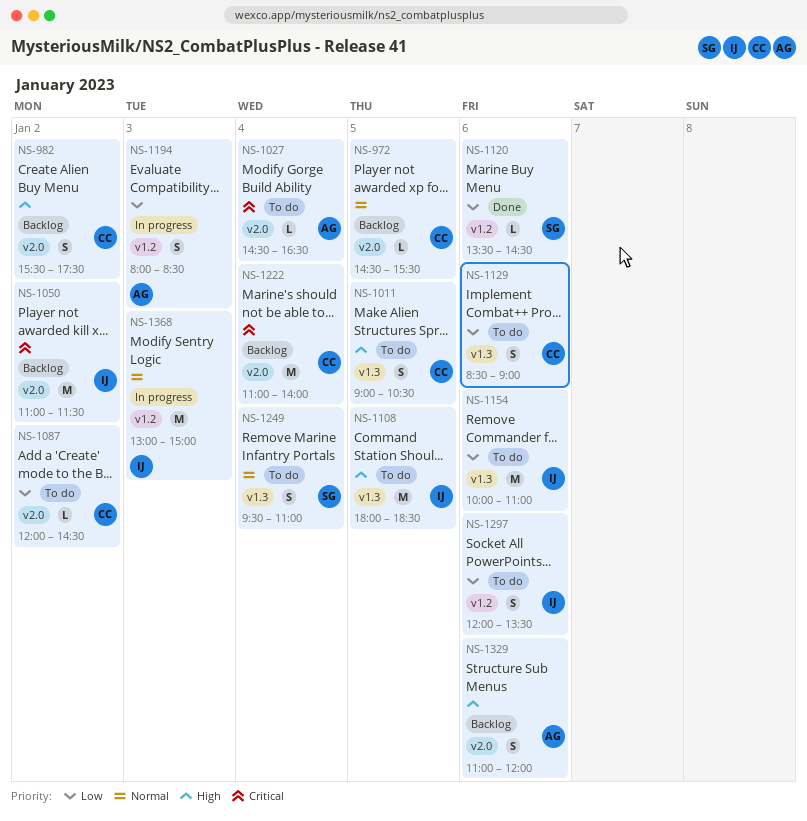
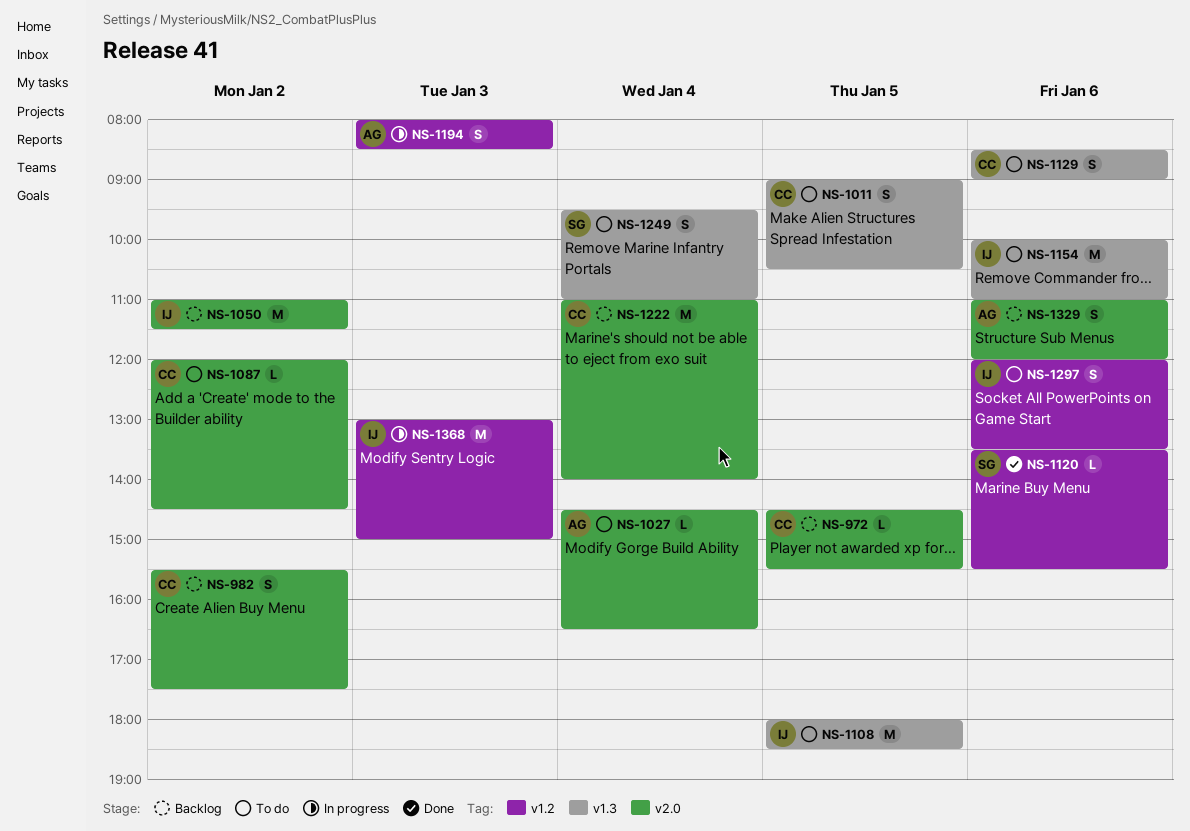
NS-1120, ends: 14:30 -> 15:30

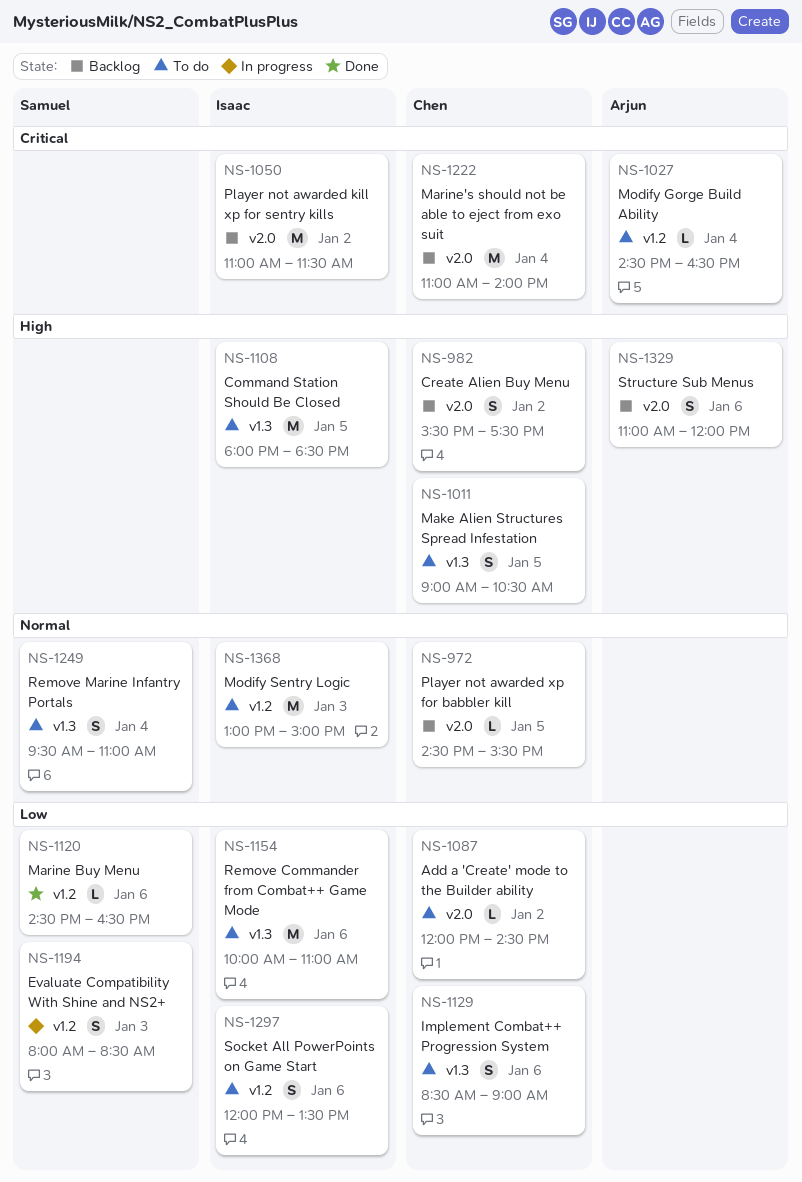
NS-1027, label: v2.0 -> v1.2
NS-1120, begins: 13:30 -> 14:30
NS-1120, ends: 15:30 -> 16:30
NS-1194, owner: Arjun -> Samuel
NS-1368, status: In progress -> To do

